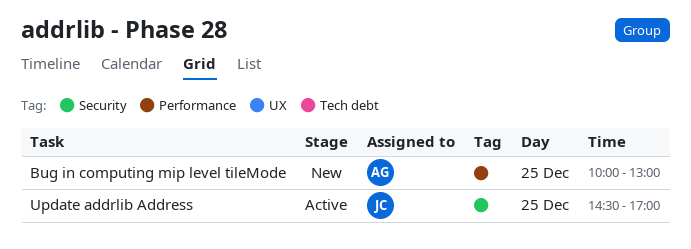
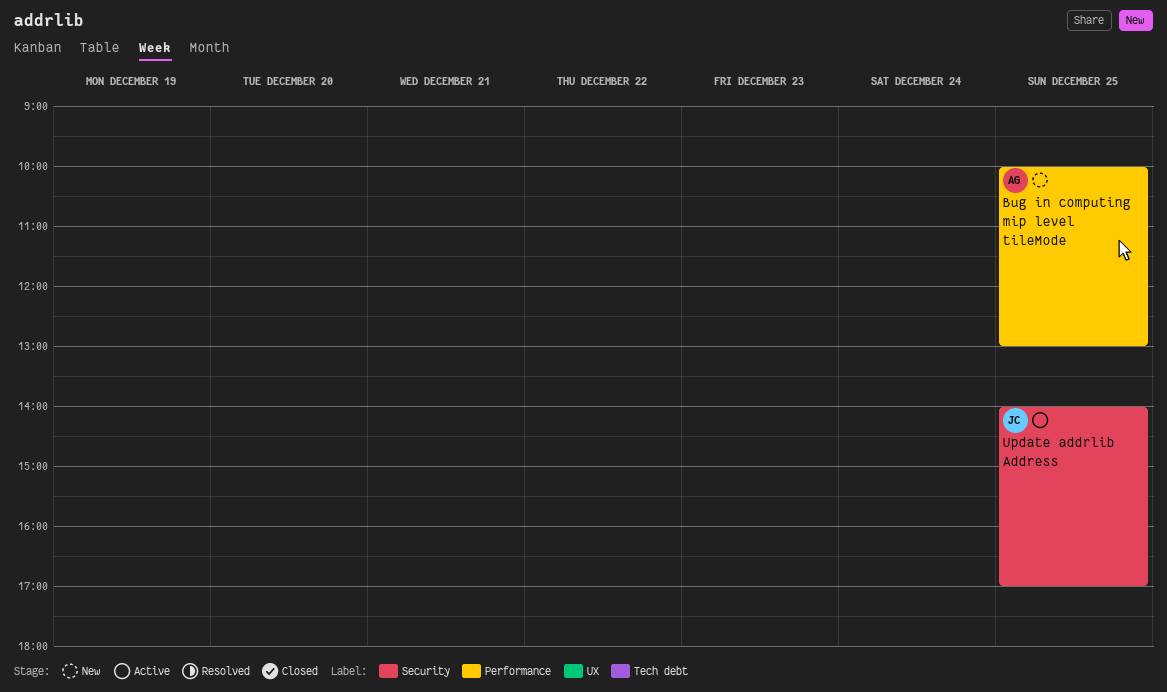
Update addrlib Address, begins: 14:30 -> 14:00

